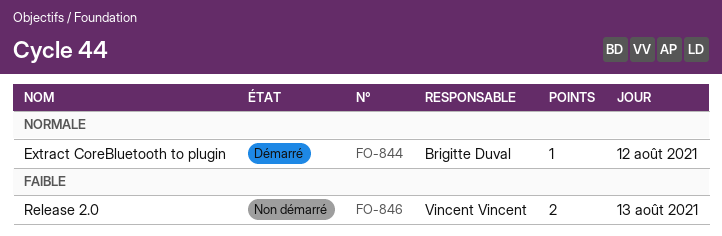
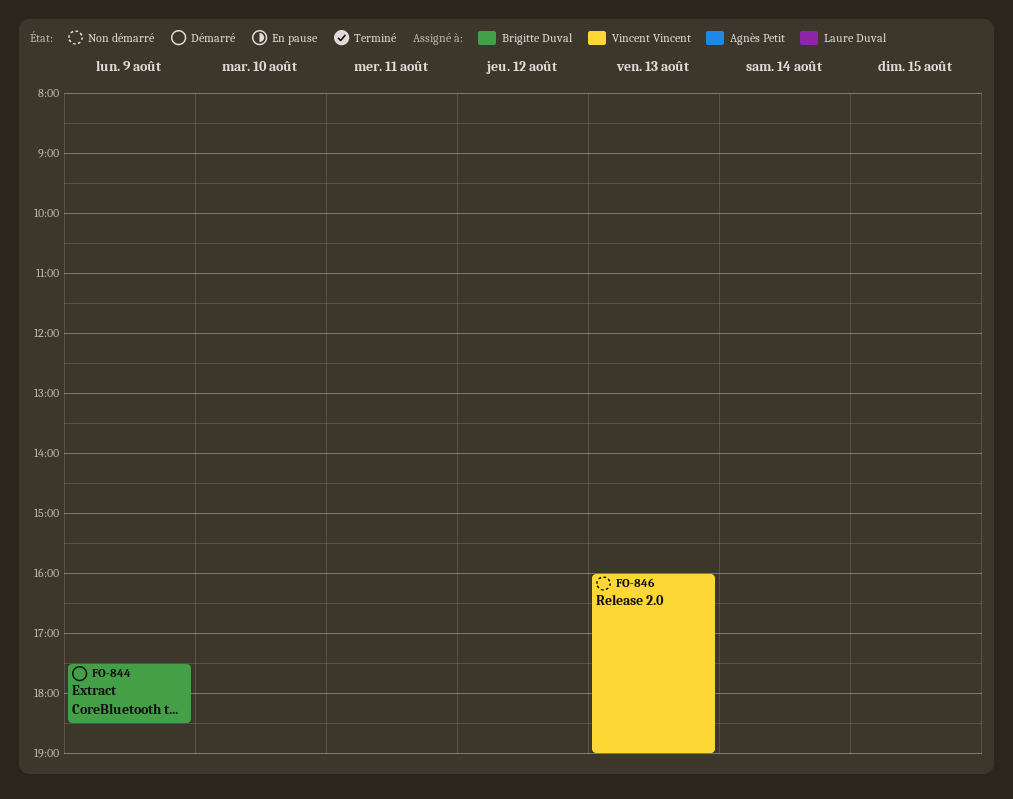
FO-844, day: Aug 12 -> Aug 9

